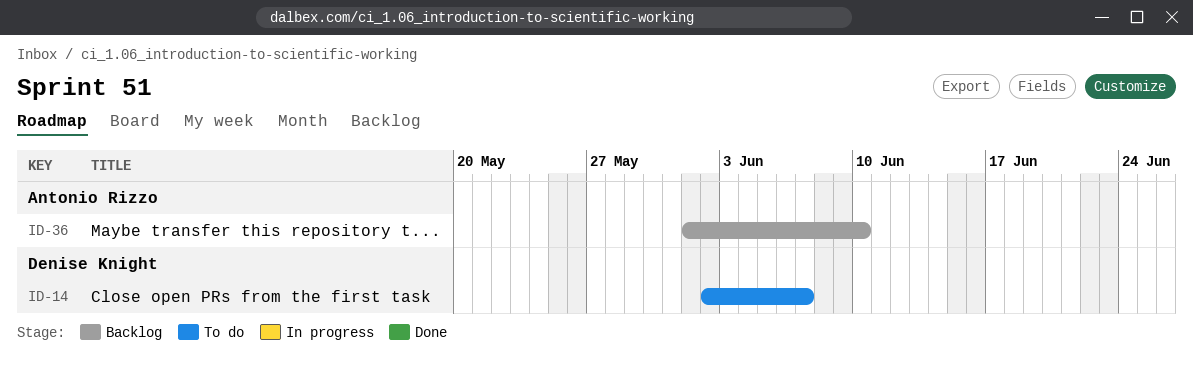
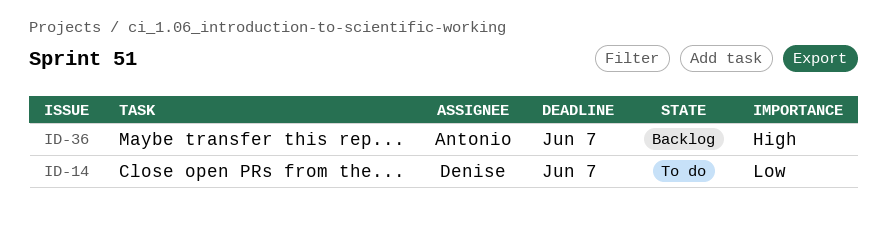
ID-36, due: Jun 10 -> Jun 7

